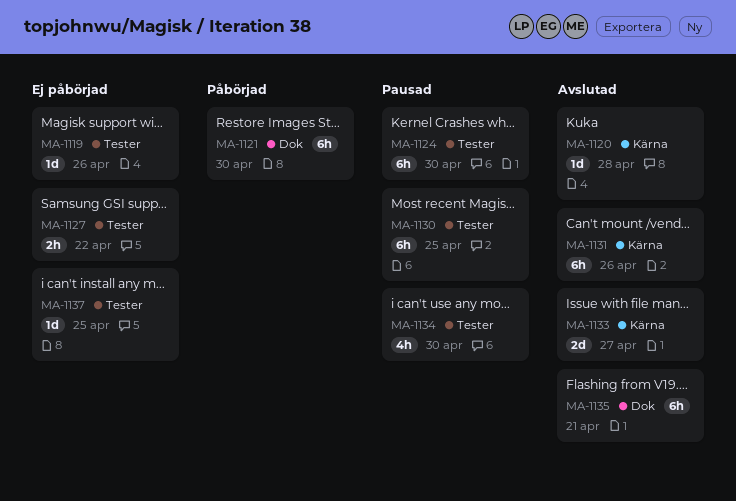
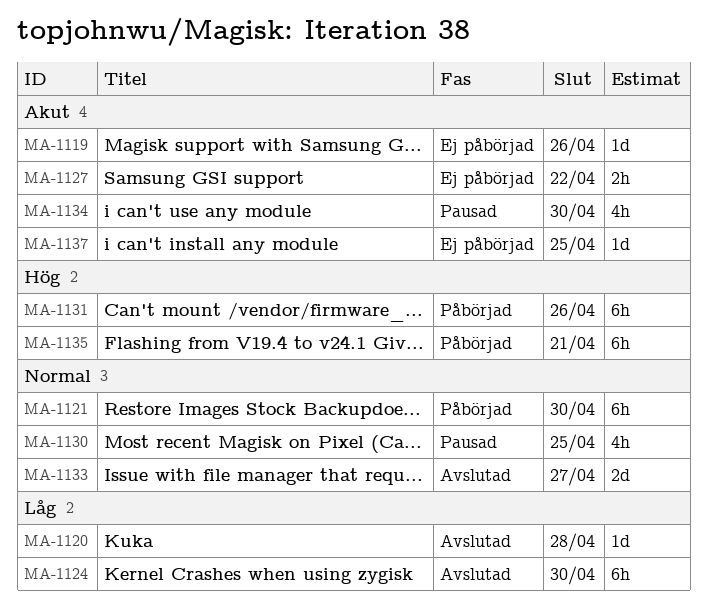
MA-1124, status: Pausad -> Avslutad
MA-1130, estimate: 6h -> 4h
MA-1131, status: Avslutad -> Påbörjad
MA-1135, status: Avslutad -> Påbörjad

